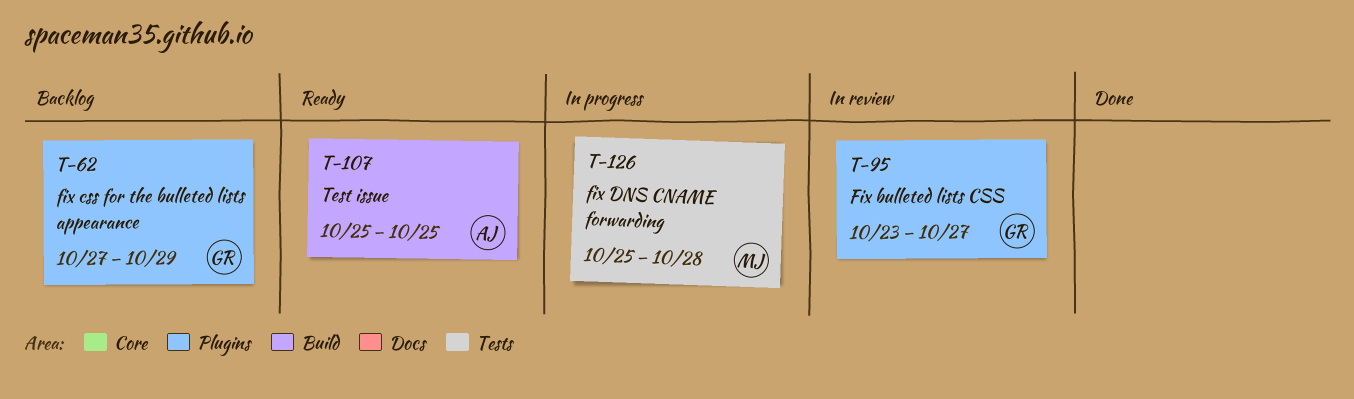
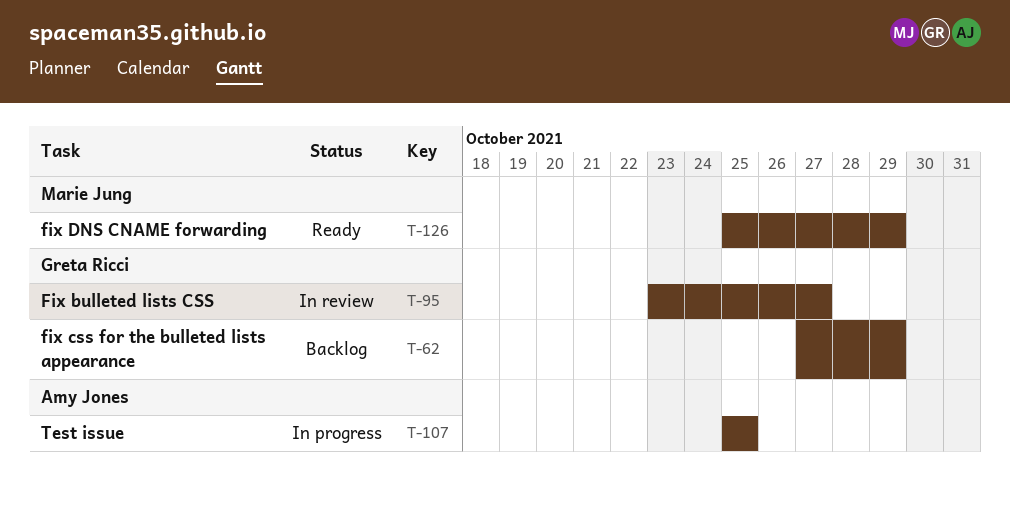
T-107, status: Ready -> In progress
T-126, status: In progress -> Ready
T-126, due: Oct 28 -> Oct 29

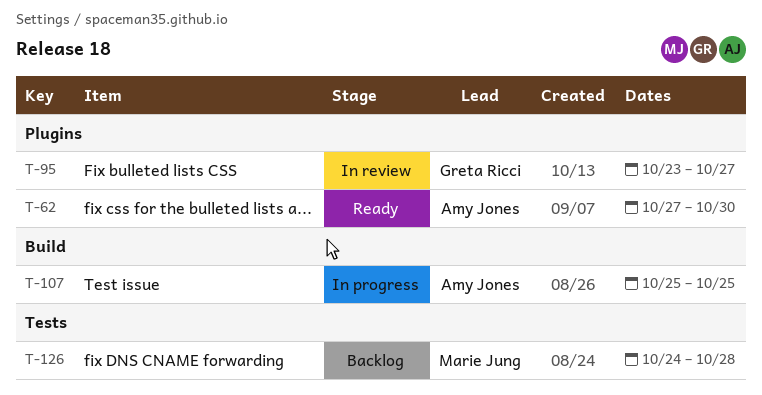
T-62, status: Backlog -> Ready
T-62, owner: Greta Ricci -> Amy Jones
T-62, due: Oct 29 -> Oct 30
T-126, status: Ready -> Backlog
T-126, start: Oct 25 -> Oct 24
T-126, due: Oct 29 -> Oct 28

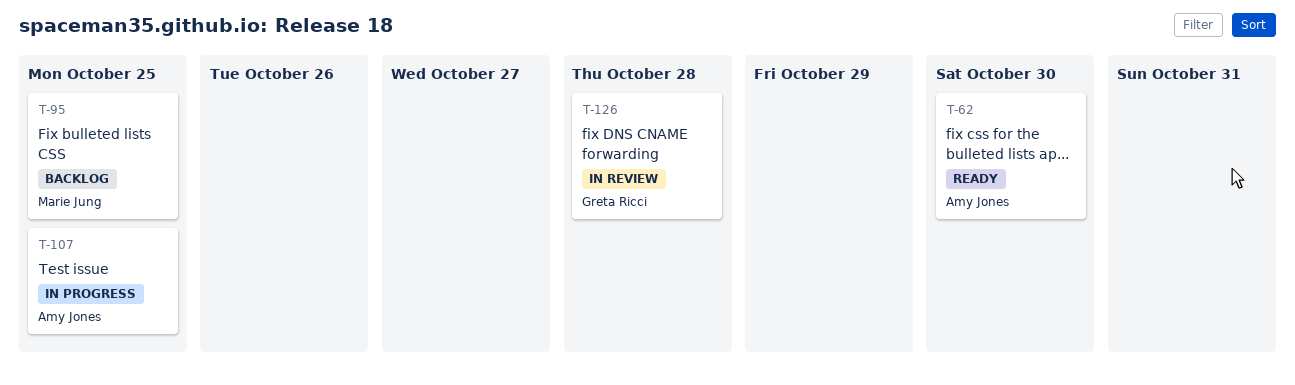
T-95, status: In review -> Backlog
T-95, owner: Greta Ricci -> Marie Jung
T-95, due: Oct 27 -> Oct 25
T-126, status: Backlog -> In review
T-126, owner: Marie Jung -> Greta Ricci

